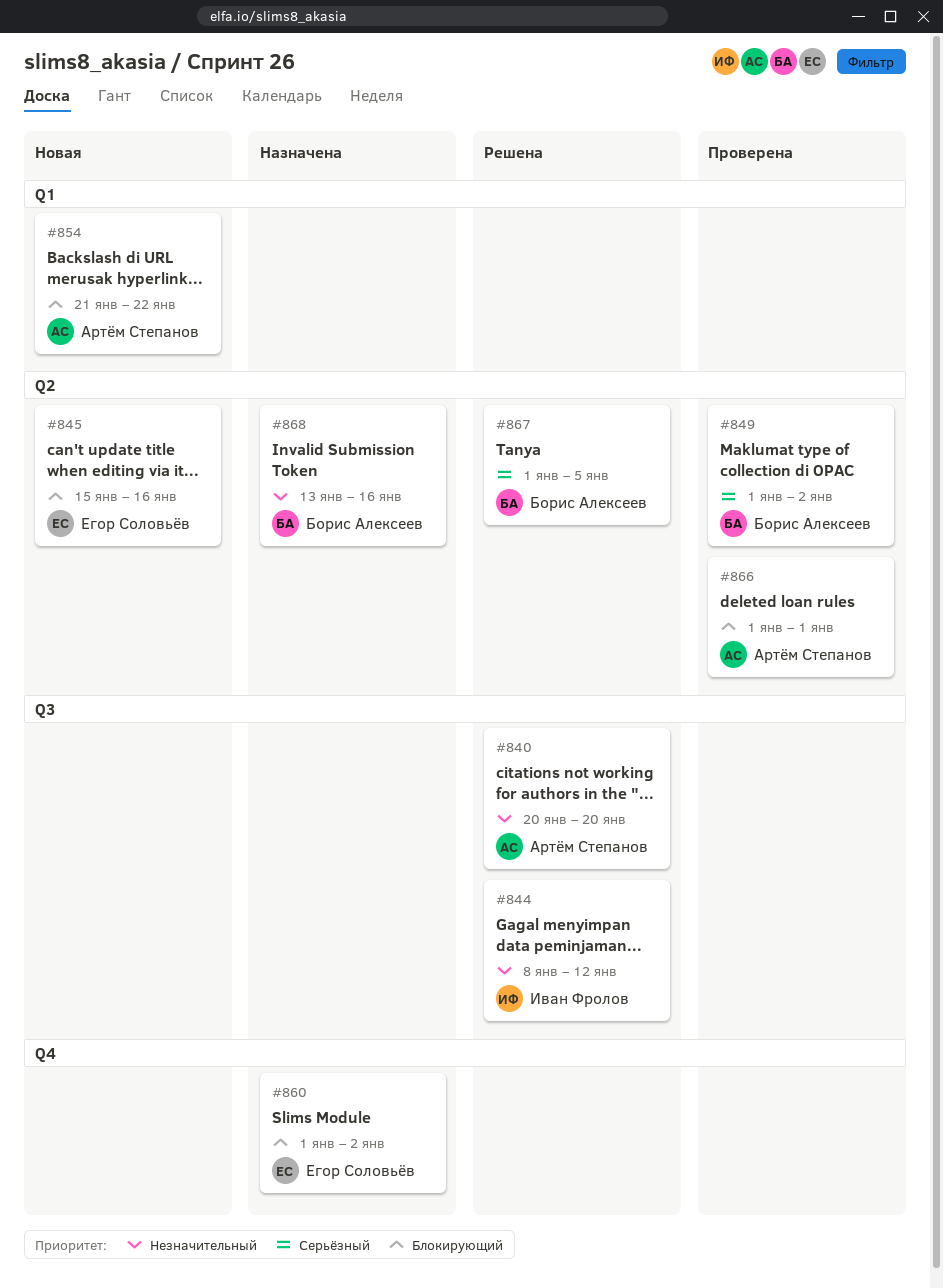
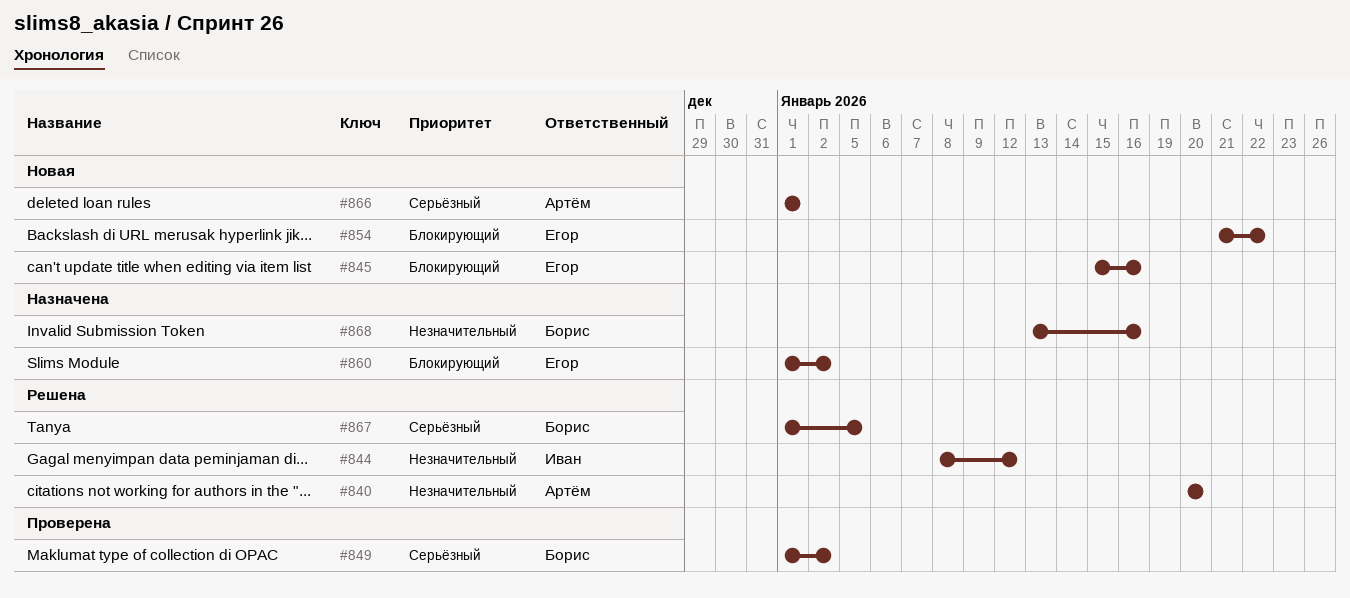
#854, owner: Артём Степанов -> Егор Соловьёв
#866, status: Проверена -> Новая
#866, priority: Блокирующий -> Серьёзный

